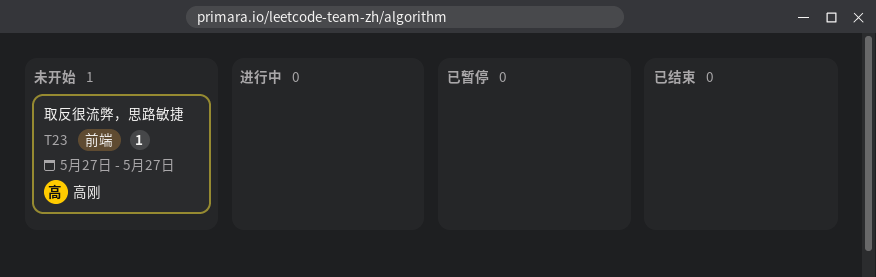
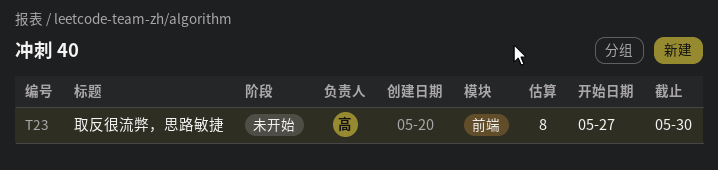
T23, estimate: 1 -> 8
T23, due: May 27 -> May 30

